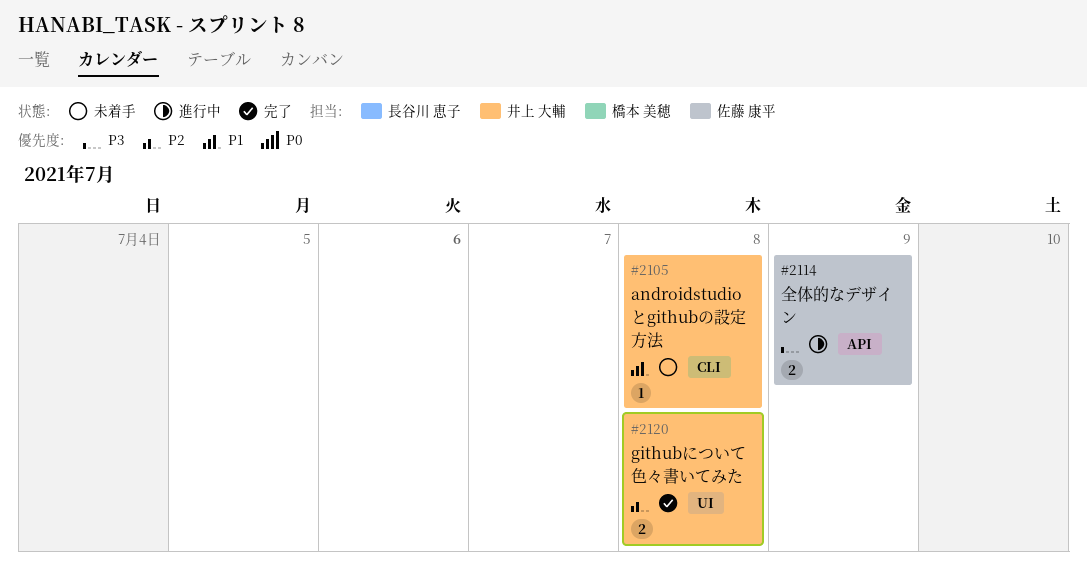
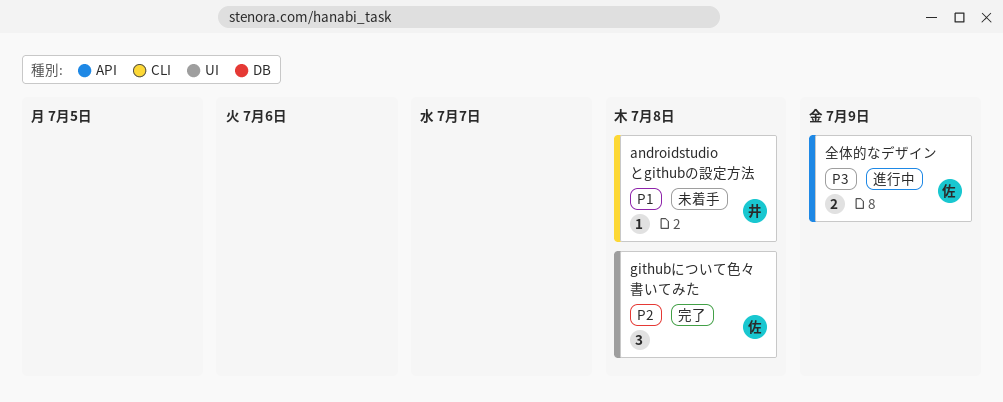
githubについて色々書いてみた, owner: 井上 大輔 -> 佐藤 康平
githubについて色々書いてみた, estimate: 2 -> 3

